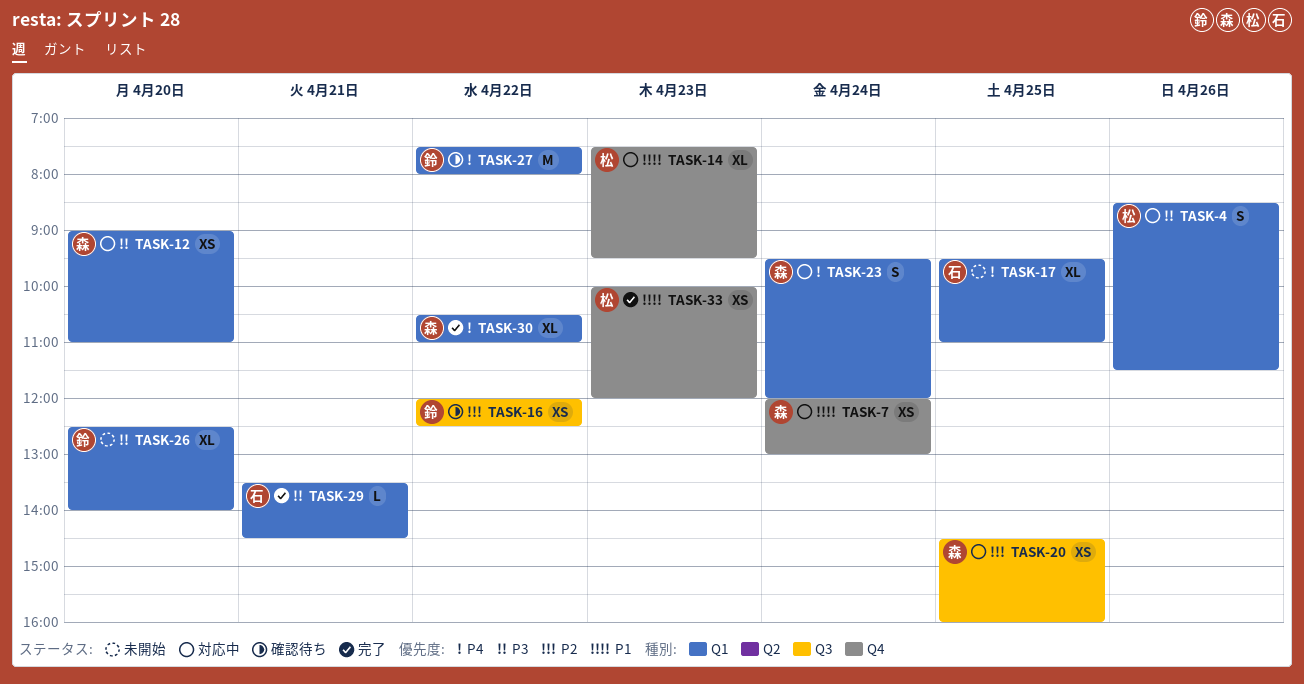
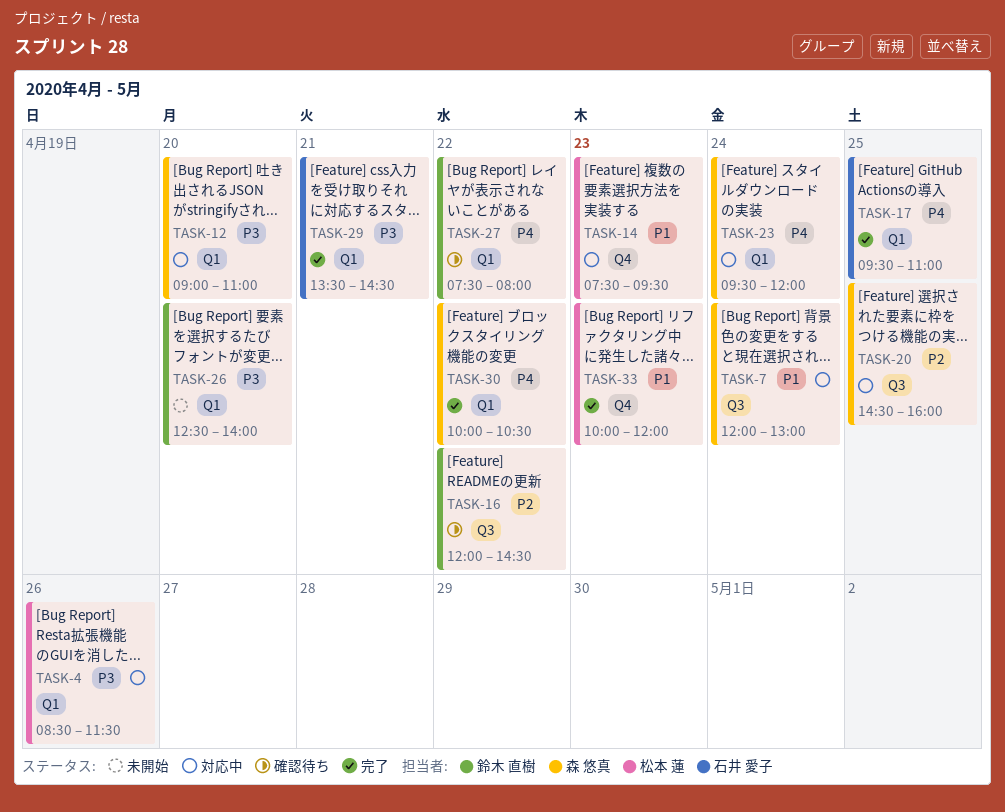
TASK-7, label: Q4 -> Q3
TASK-16, ends: 12:30 -> 14:30
TASK-17, status: 未開始 -> 完了
TASK-30, begins: 10:30 -> 10:00
TASK-30, ends: 11:00 -> 10:30

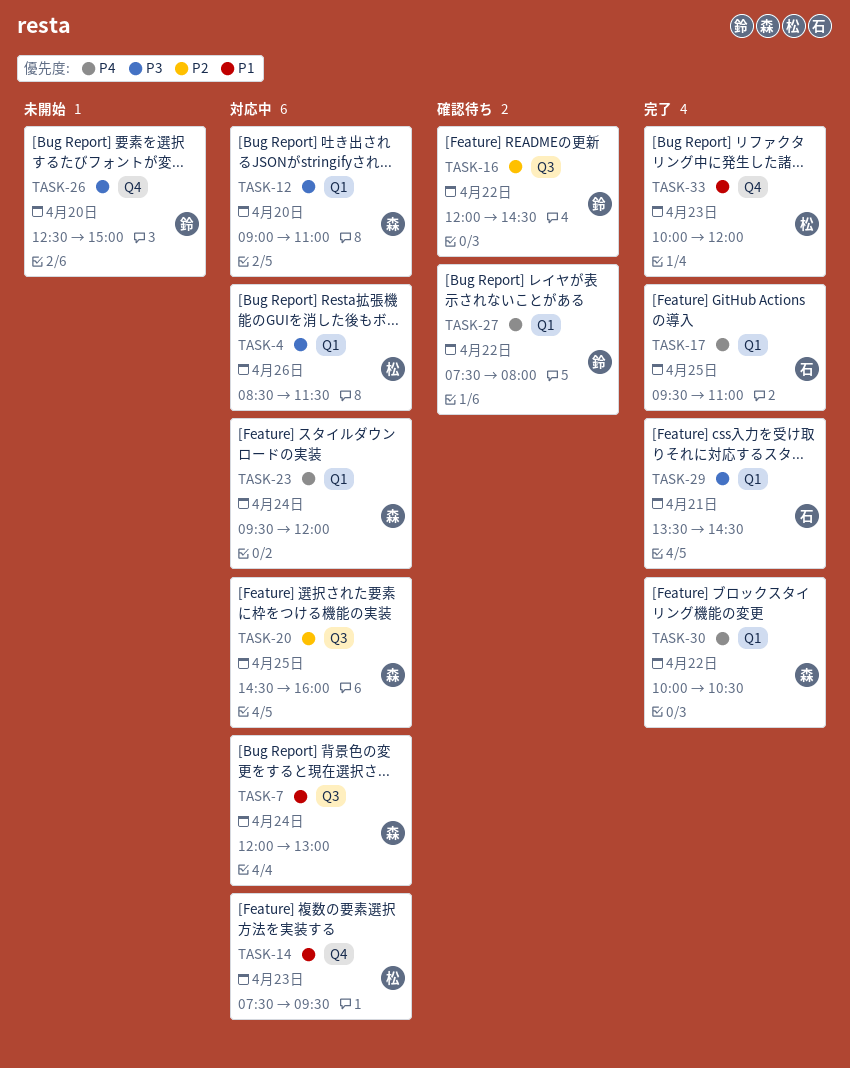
TASK-26, label: Q1 -> Q4
TASK-26, ends: 14:00 -> 15:00

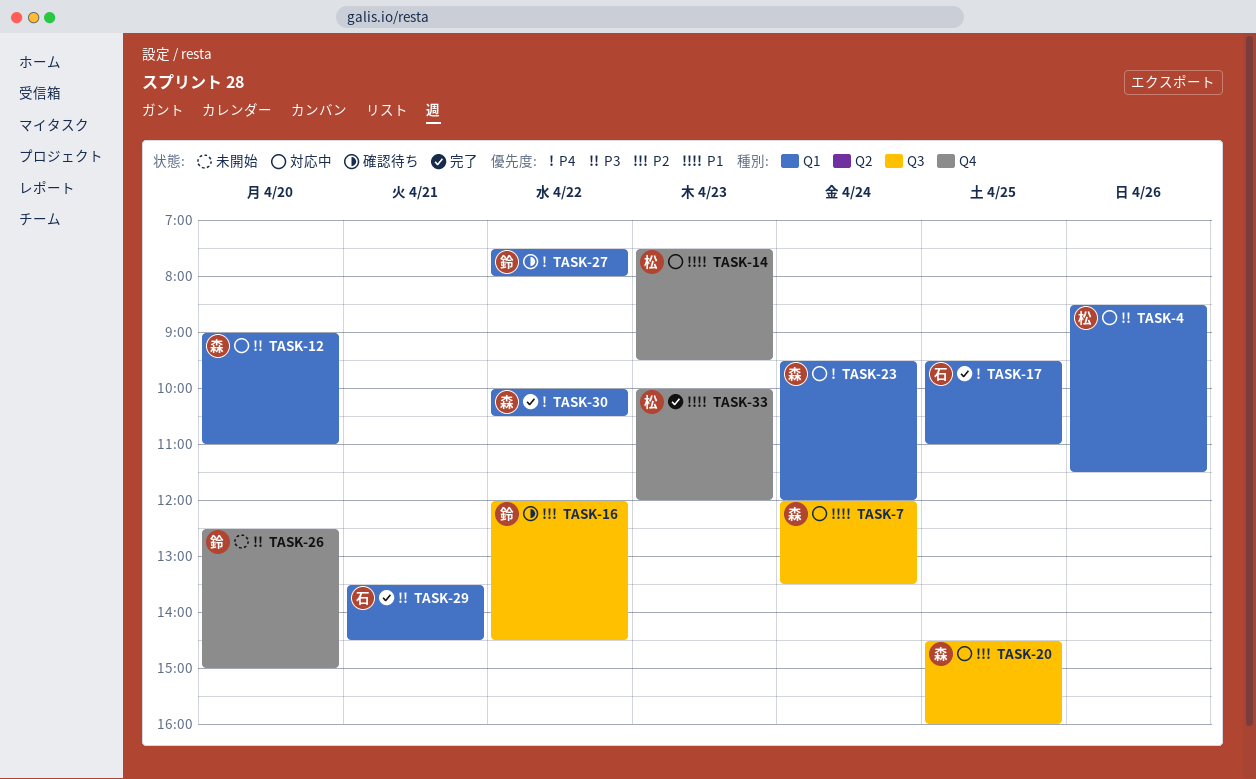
TASK-7, ends: 13:00 -> 13:30

